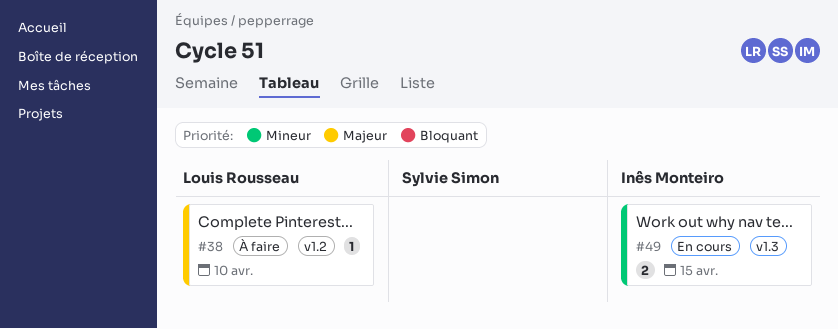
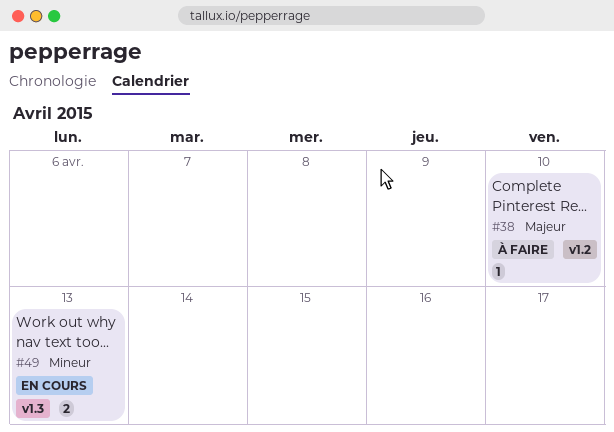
#49, due: Apr 15 -> Apr 13

